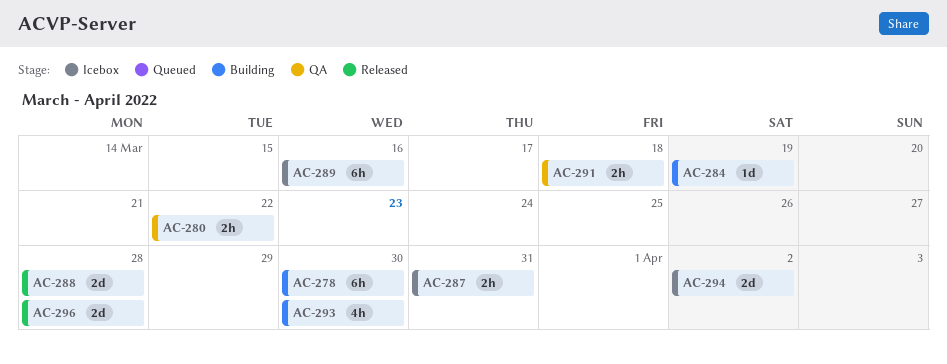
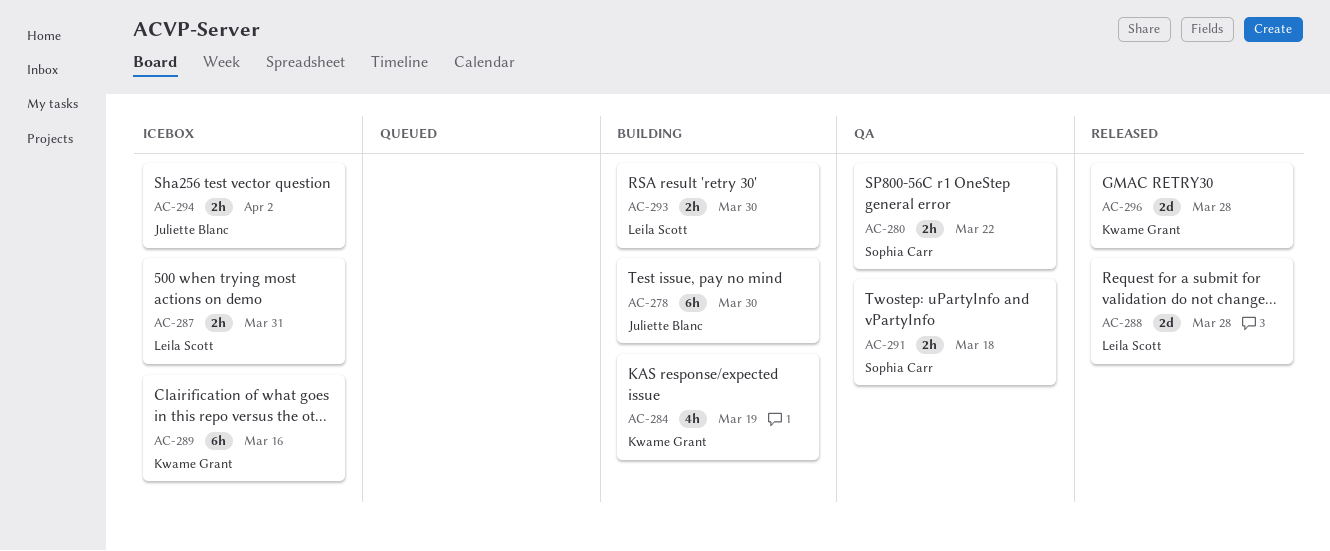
AC-284, estimate: 1d -> 4h
AC-293, estimate: 4h -> 2h
AC-294, estimate: 2d -> 2h

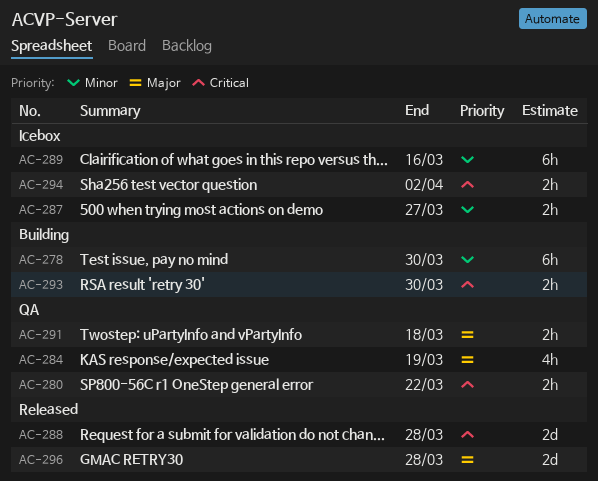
AC-284, status: Building -> QA
AC-287, due: Mar 31 -> Mar 27

